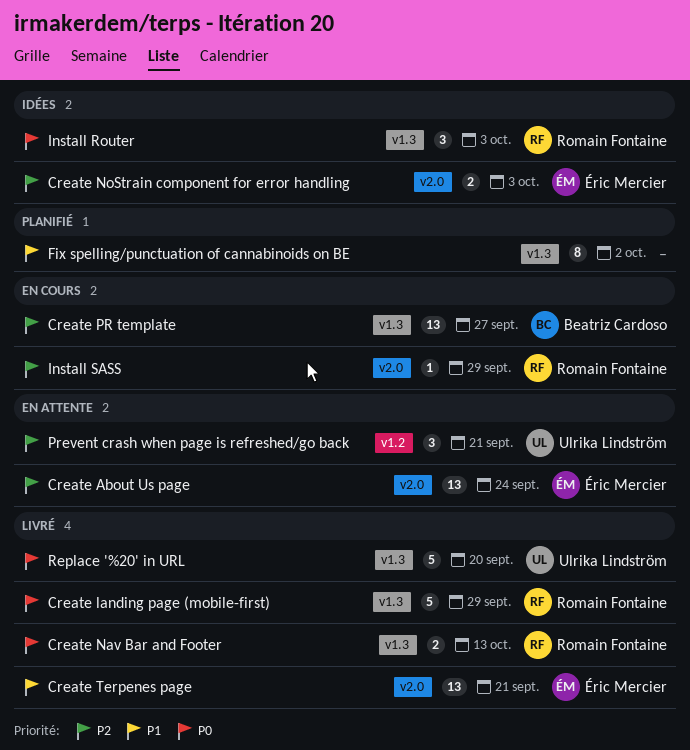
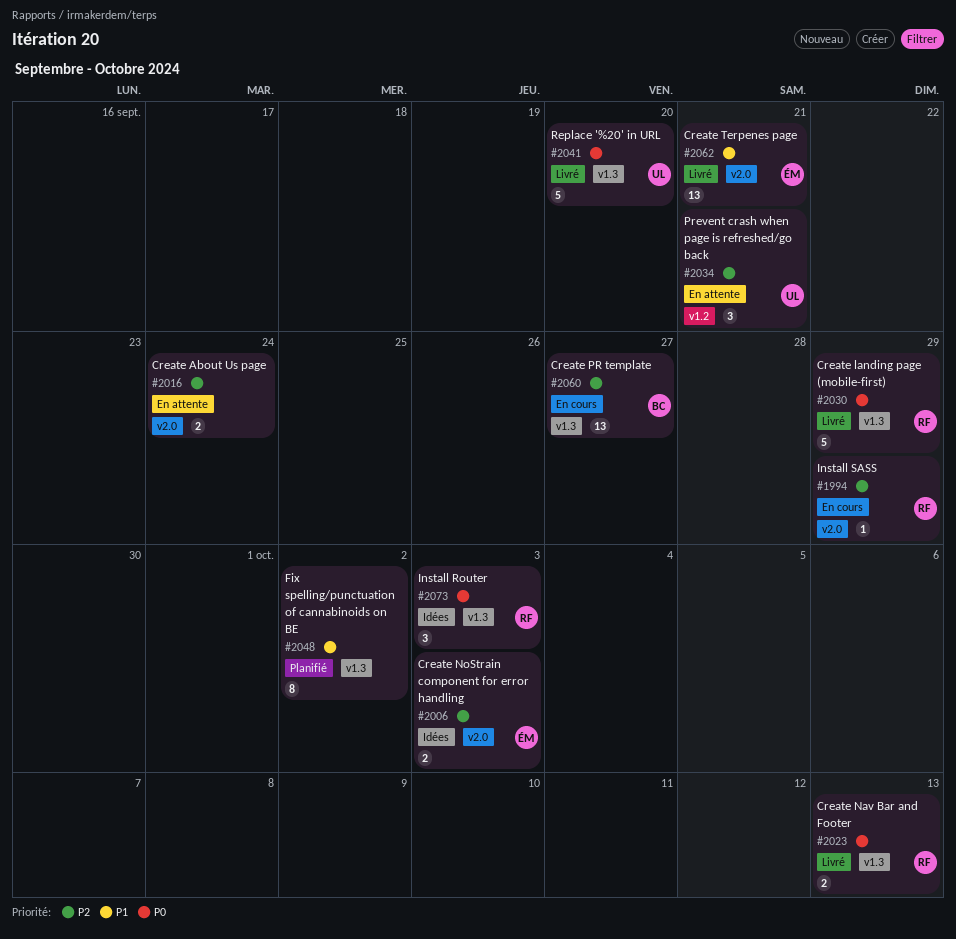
Create About Us page, owner: Éric Mercier -> none
Create About Us page, estimate: 13 -> 2

